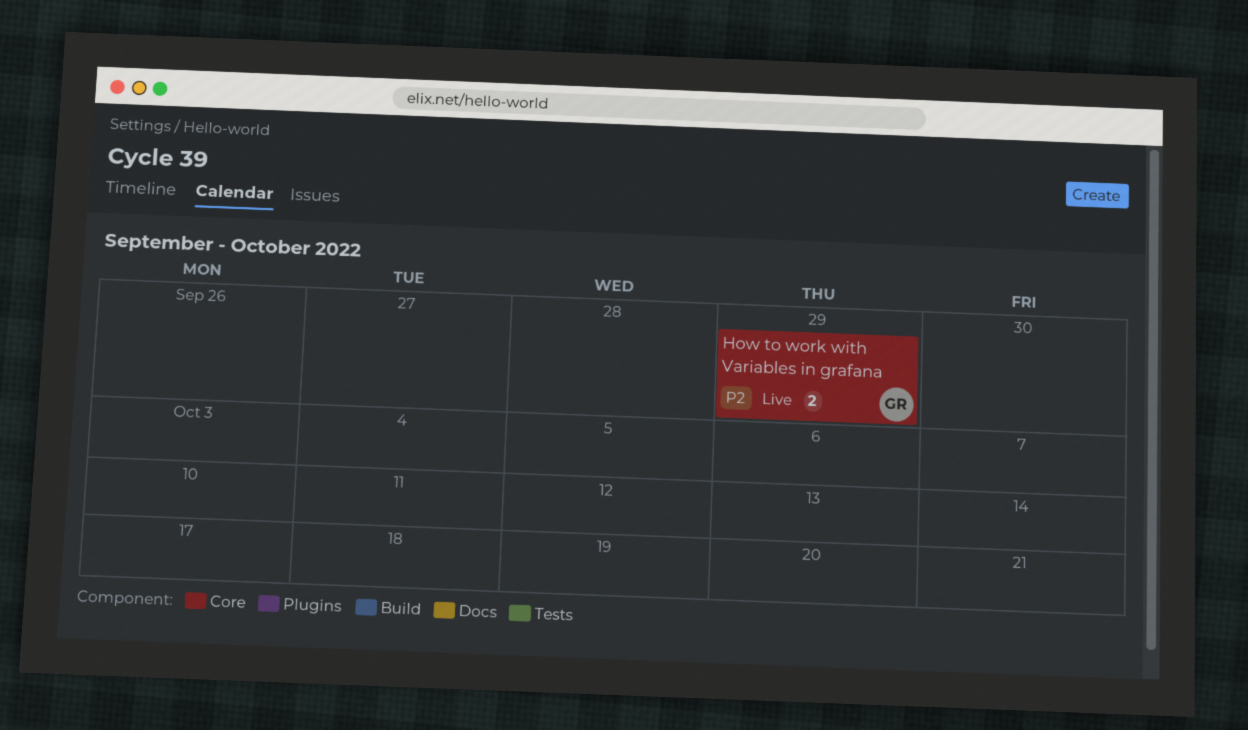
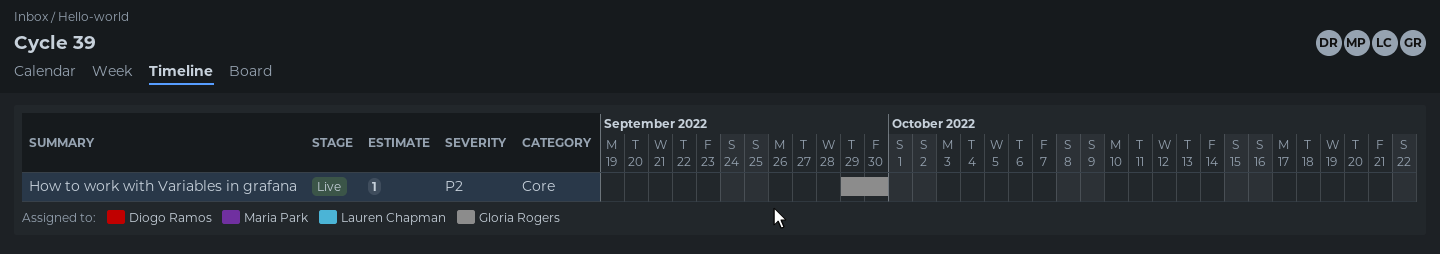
How to work with Variables in grafana, estimate: 2 -> 1
How to work with Variables in grafana, due: Sep 29 -> Sep 30

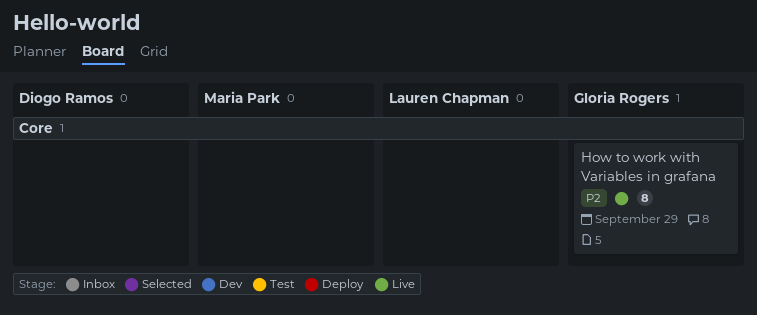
How to work with Variables in grafana, estimate: 1 -> 8
How to work with Variables in grafana, due: Sep 30 -> Sep 29

